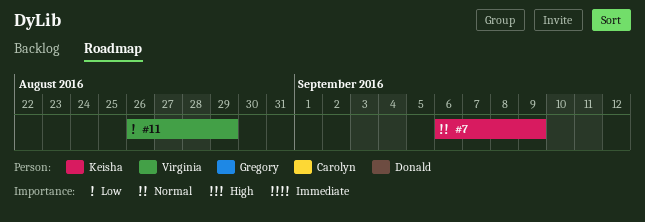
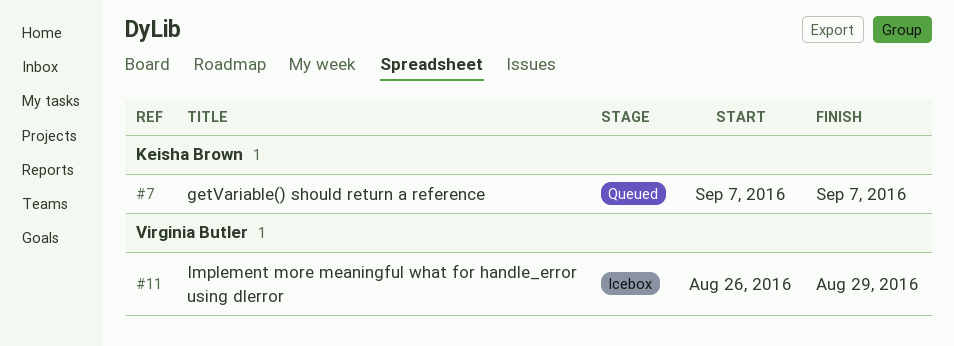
#7, start: Sep 6 -> Sep 7
#7, due: Sep 9 -> Sep 7

